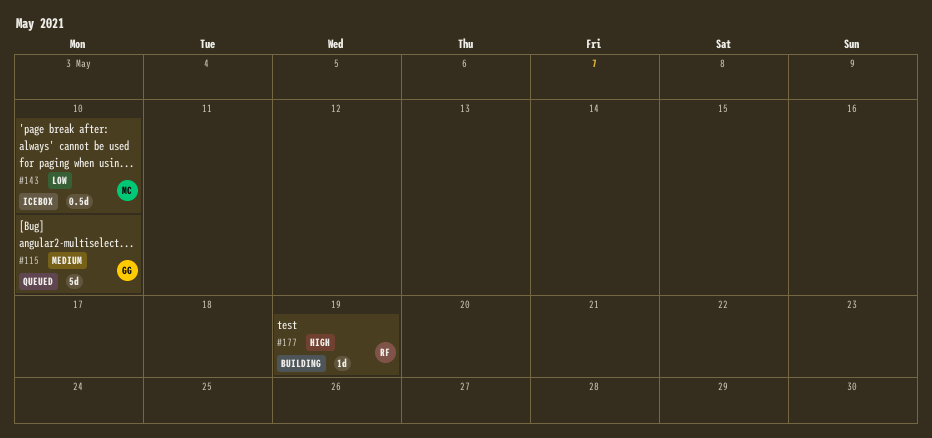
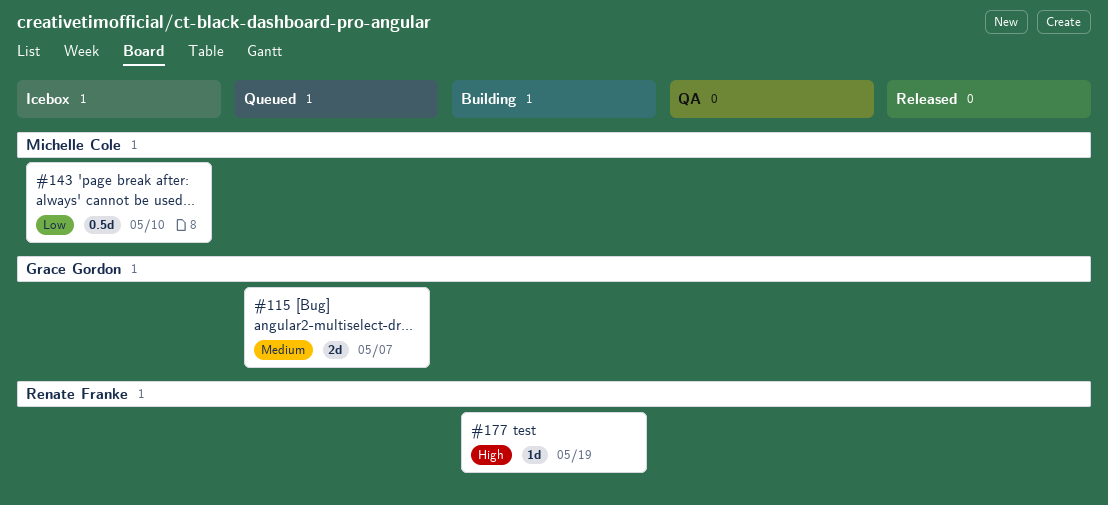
#115, estimate: 5d -> 2d
#115, due: May 10 -> May 7

